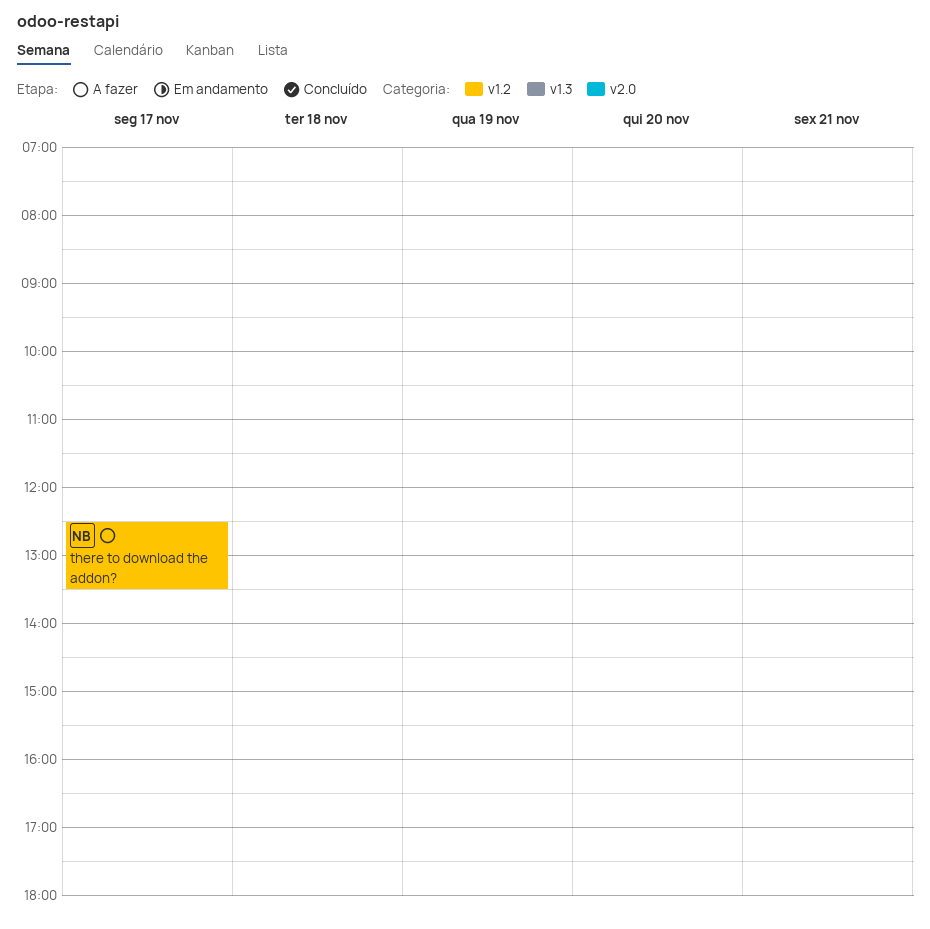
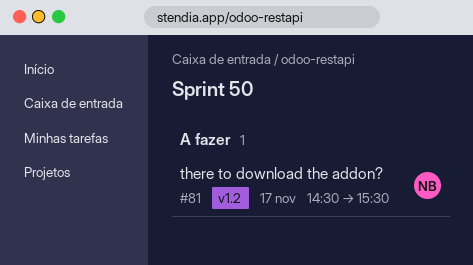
there to download the addon?, begins: 12:30 -> 14:30
there to download the addon?, ends: 13:30 -> 15:30

